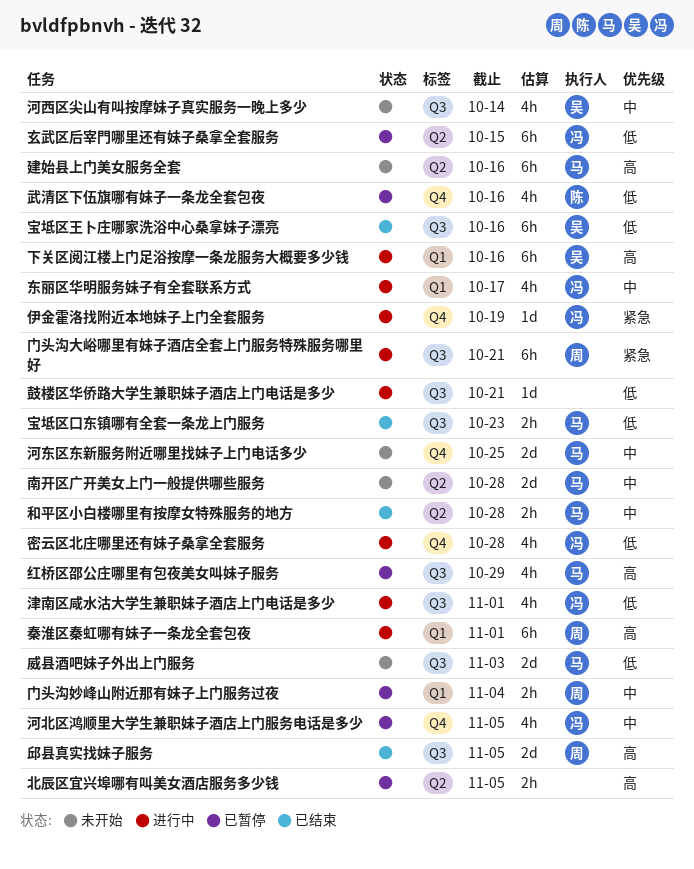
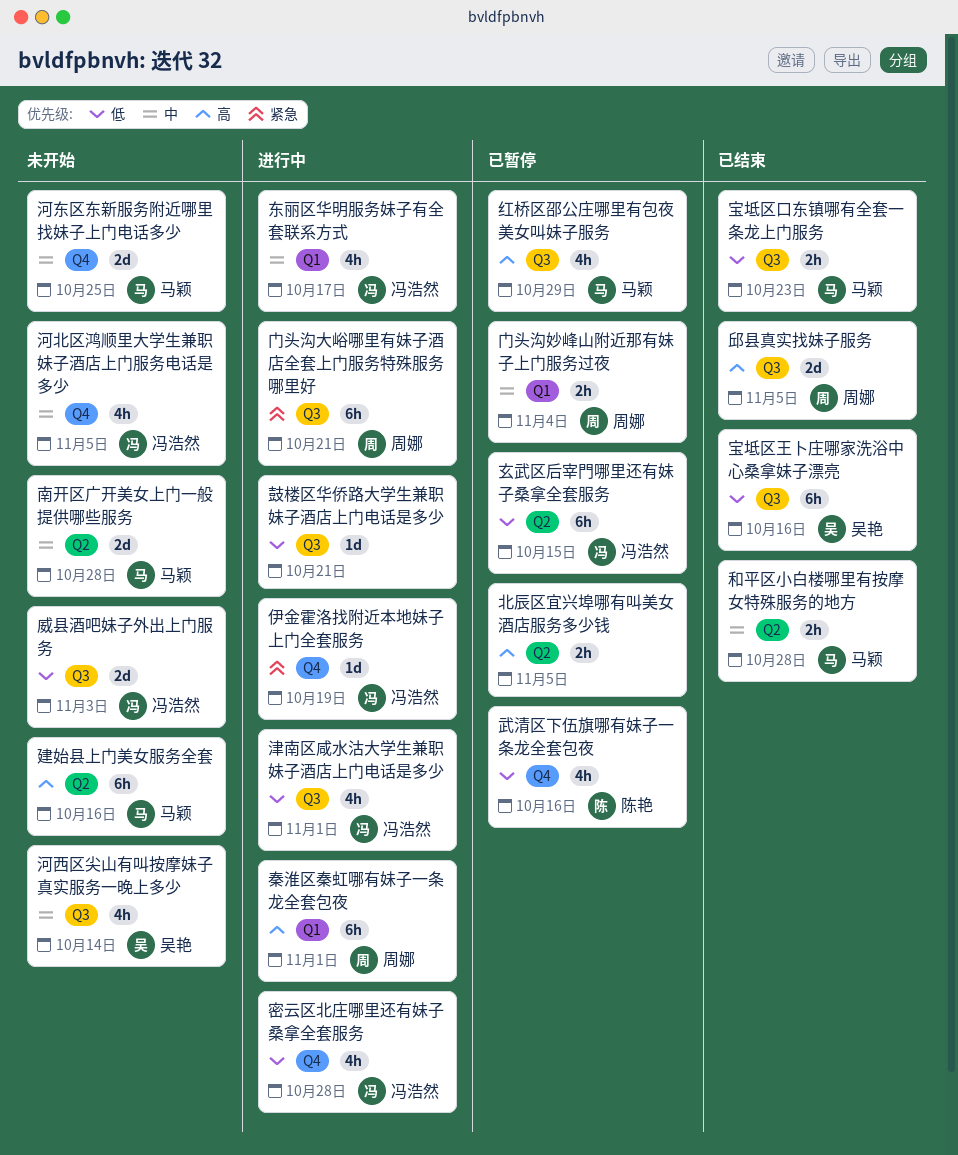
下关区阅江楼上门足浴按摩一条龙服务大概要多少钱: present -> none
威县酒吧妹子外出上门服务, owner: 马颖 -> 冯浩然
河北区鸿顺里大学生兼职妹子酒店上门服务电话是多少, status: 已暂停 -> 未开始

